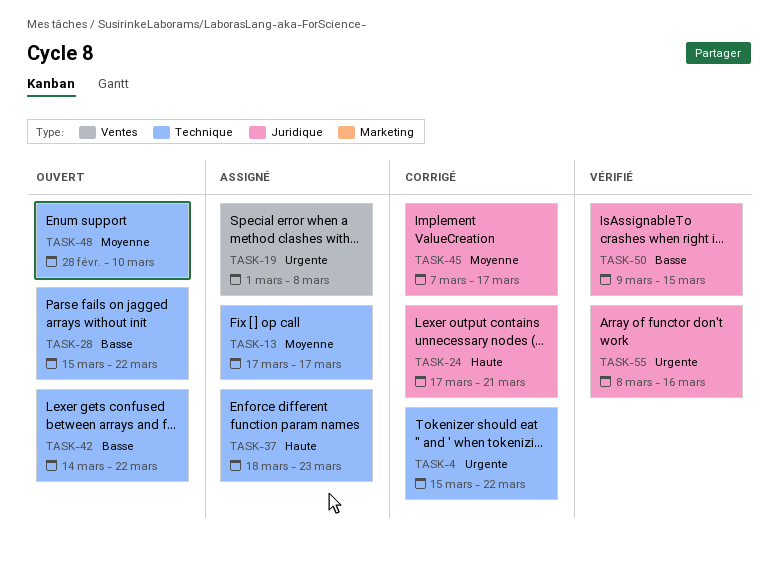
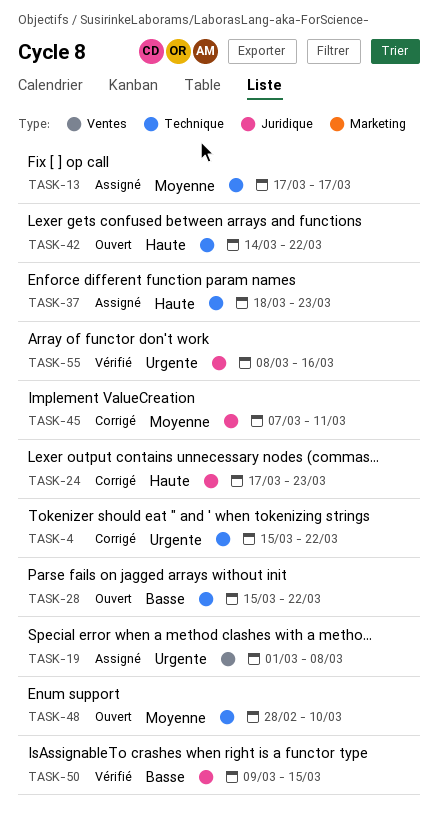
TASK-24, due: Mar 21 -> Mar 23
TASK-42, priority: Basse -> Haute
TASK-45, due: Mar 17 -> Mar 11

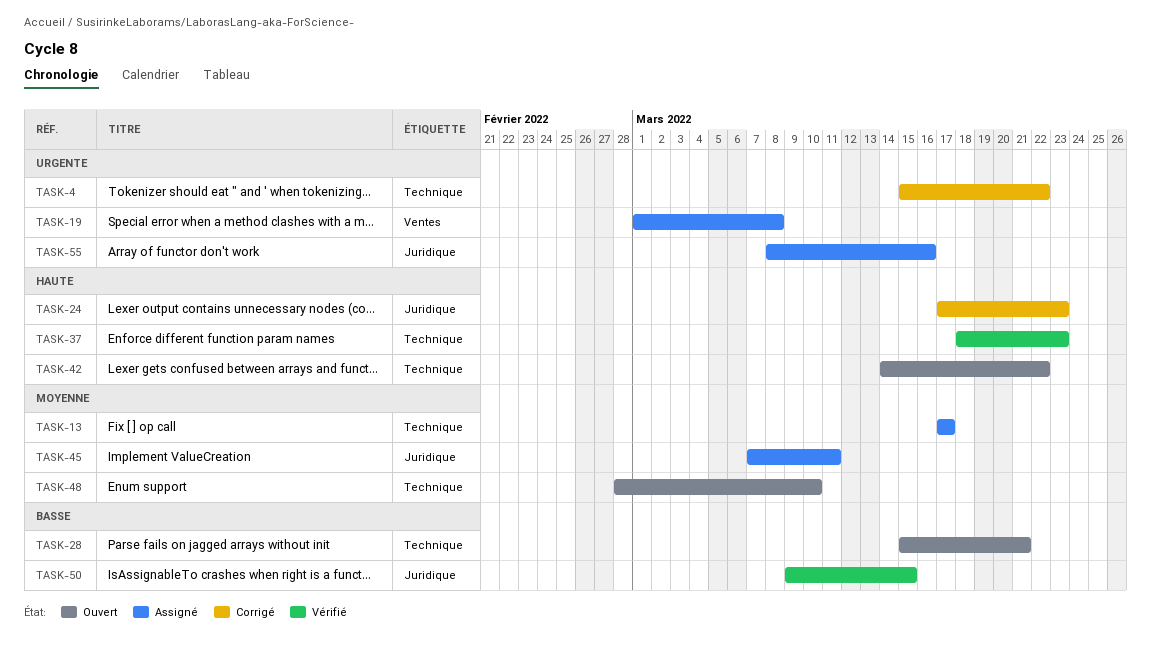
TASK-28, due: Mar 22 -> Mar 21
TASK-37, status: Assigné -> Vérifié
TASK-45, status: Corrigé -> Assigné
TASK-55, status: Vérifié -> Assigné

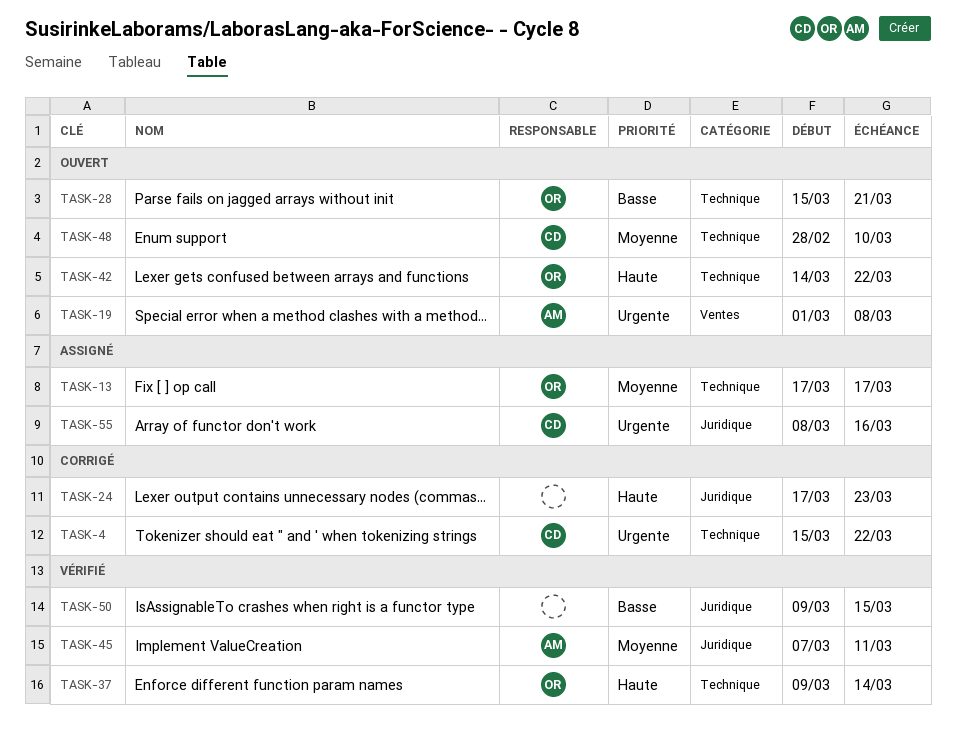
TASK-19, status: Assigné -> Ouvert
TASK-37, start: Mar 18 -> Mar 9
TASK-37, due: Mar 23 -> Mar 14
TASK-45, status: Assigné -> Vérifié

